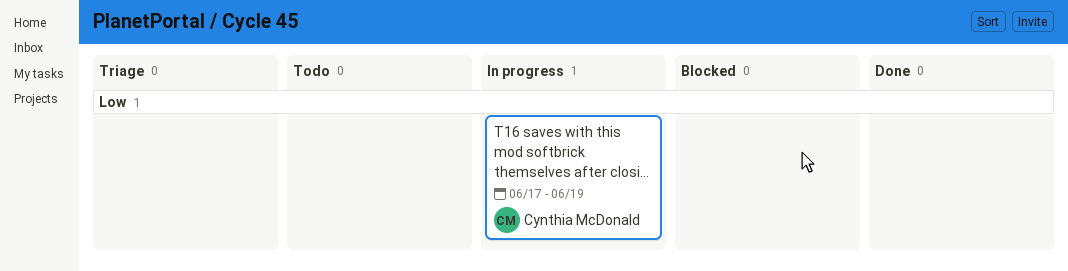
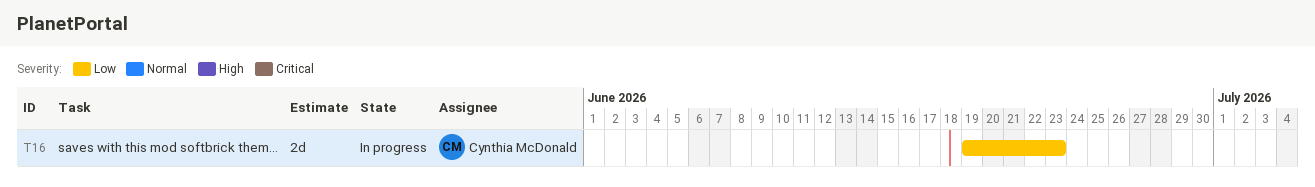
T16, start: Jun 17 -> Jun 19
T16, due: Jun 19 -> Jun 23

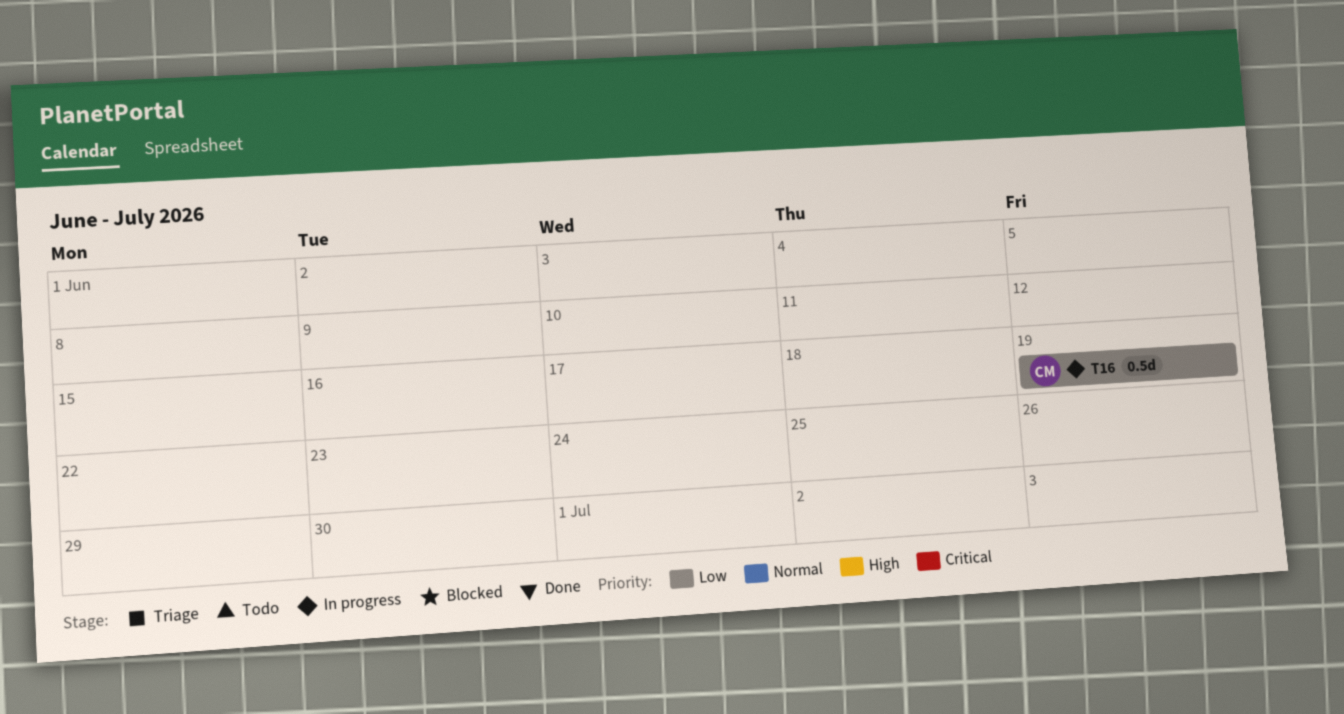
T16, estimate: 2d -> 0.5d
T16, due: Jun 23 -> Jun 19

